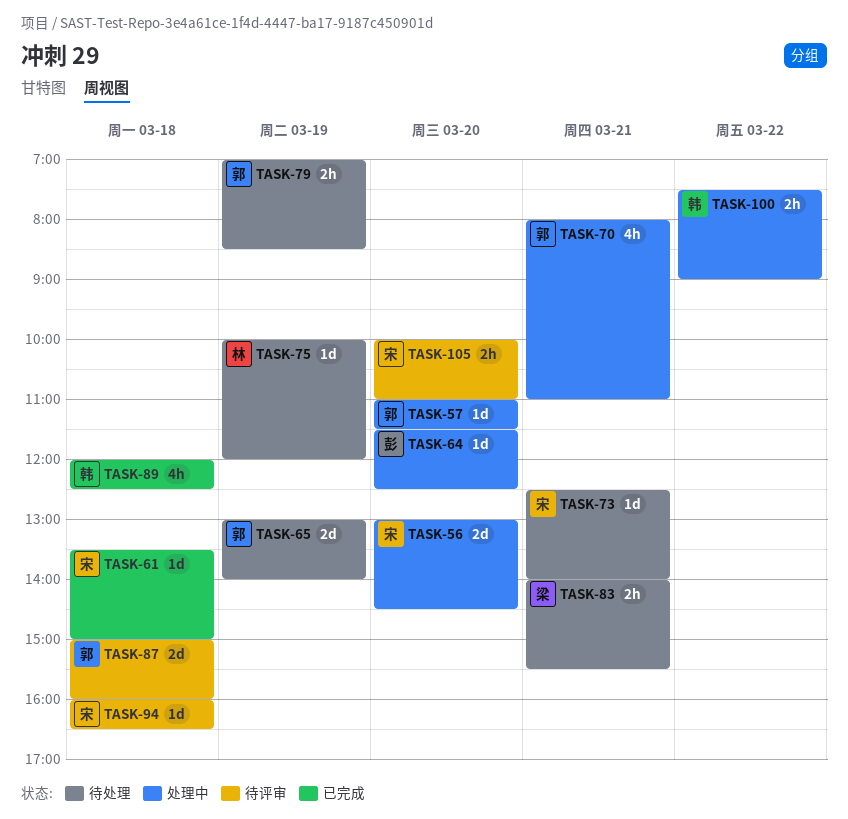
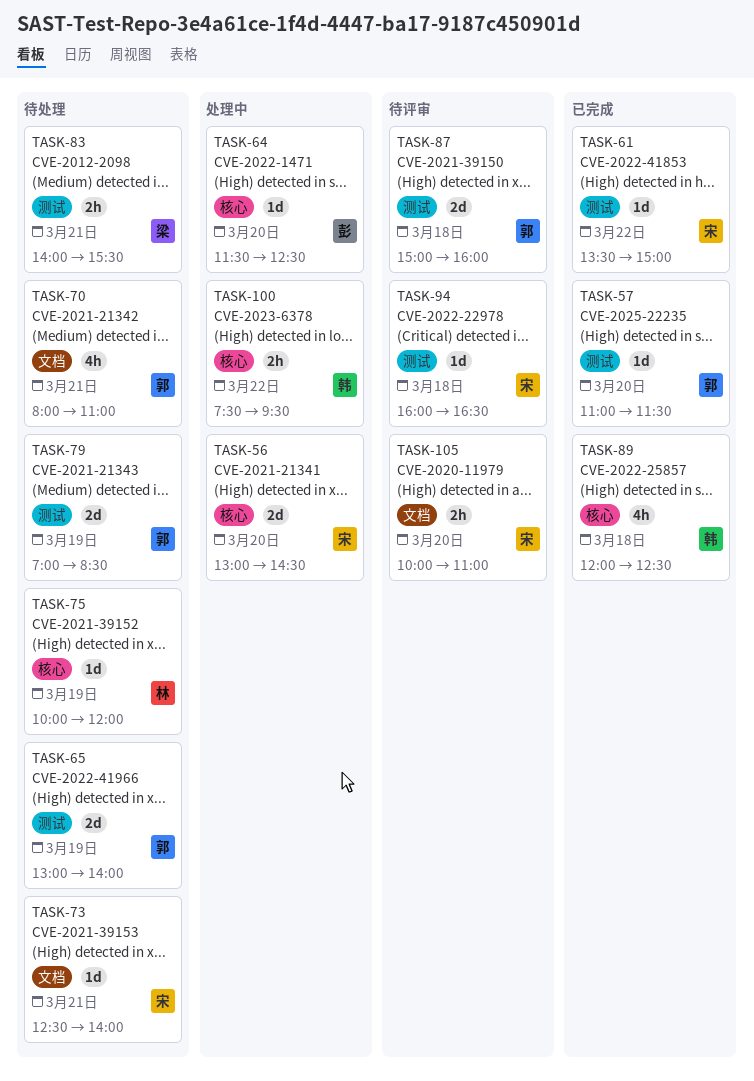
TASK-57, status: 处理中 -> 已完成
TASK-61, day: Mar 18 -> Mar 22
TASK-70, status: 处理中 -> 待处理
TASK-79, estimate: 2h -> 2d
TASK-100, ends: 09:00 -> 09:30

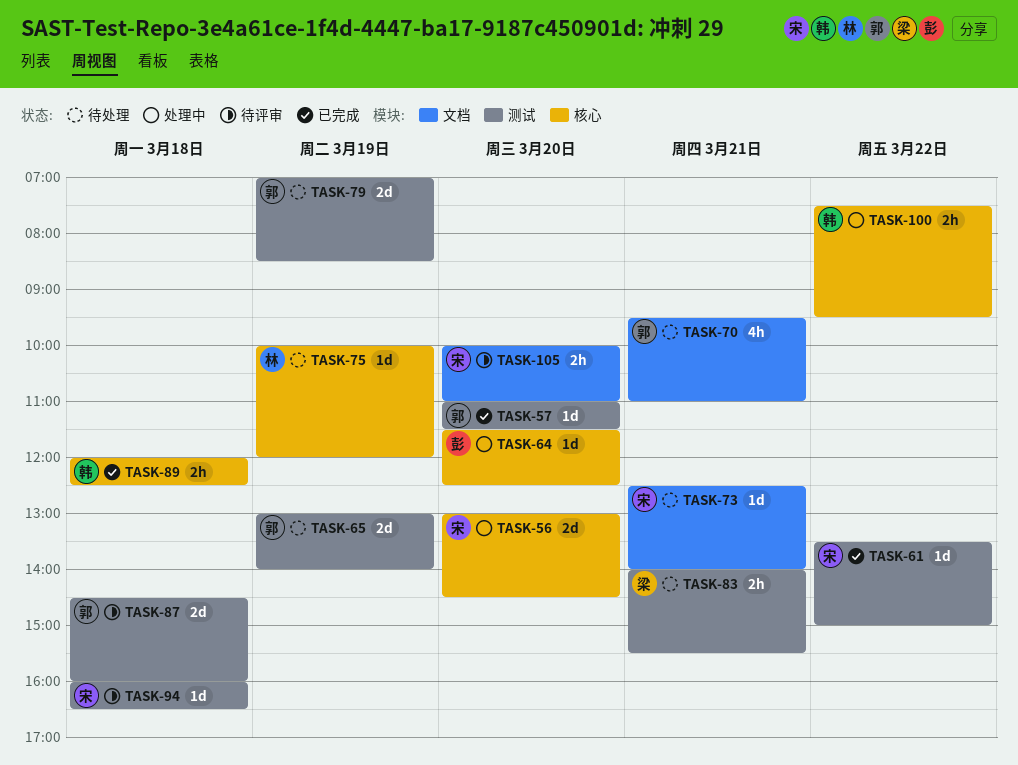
TASK-70, begins: 08:00 -> 09:30
TASK-87, begins: 15:00 -> 14:30
TASK-89, estimate: 4h -> 2h

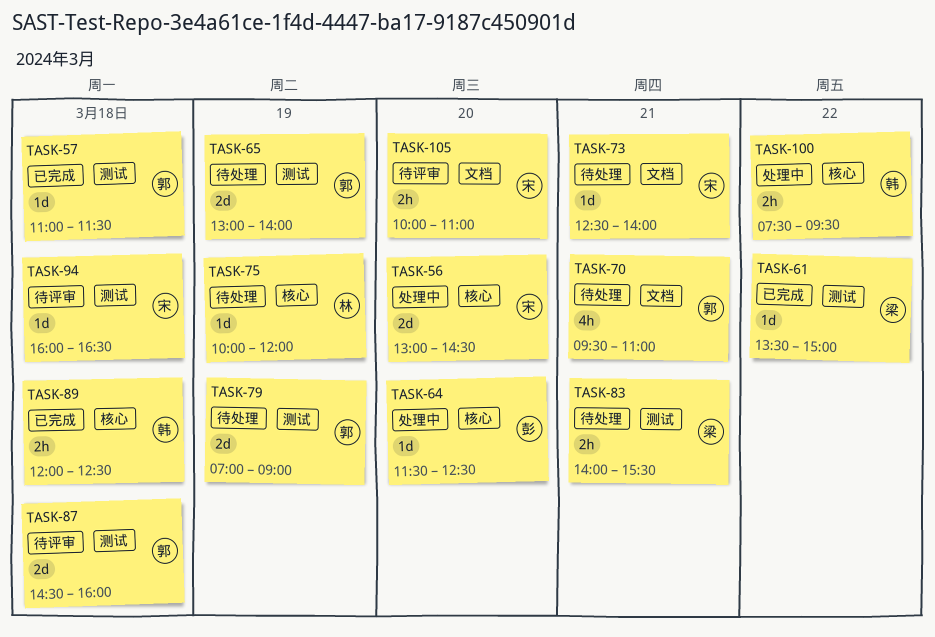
TASK-57, day: Mar 20 -> Mar 18
TASK-61, owner: 宋 -> 梁
TASK-79, ends: 08:30 -> 09:00

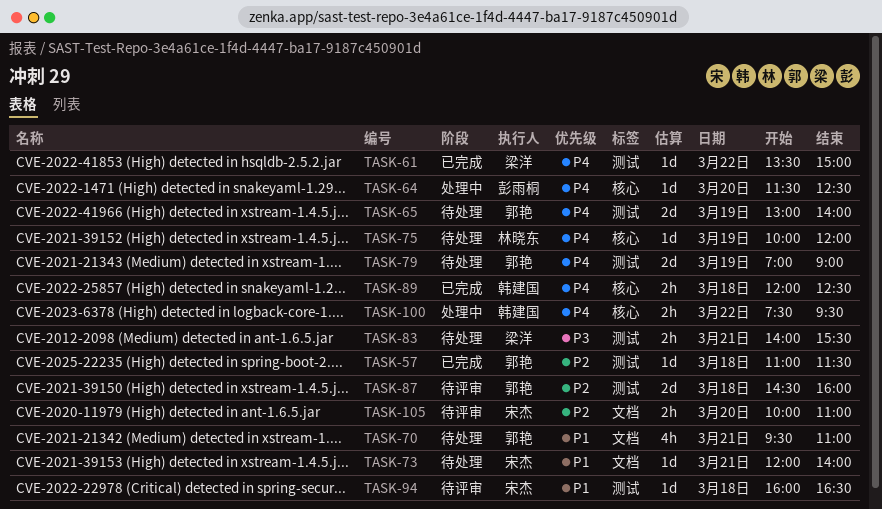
TASK-56: present -> none
TASK-73, begins: 12:30 -> 12:00

